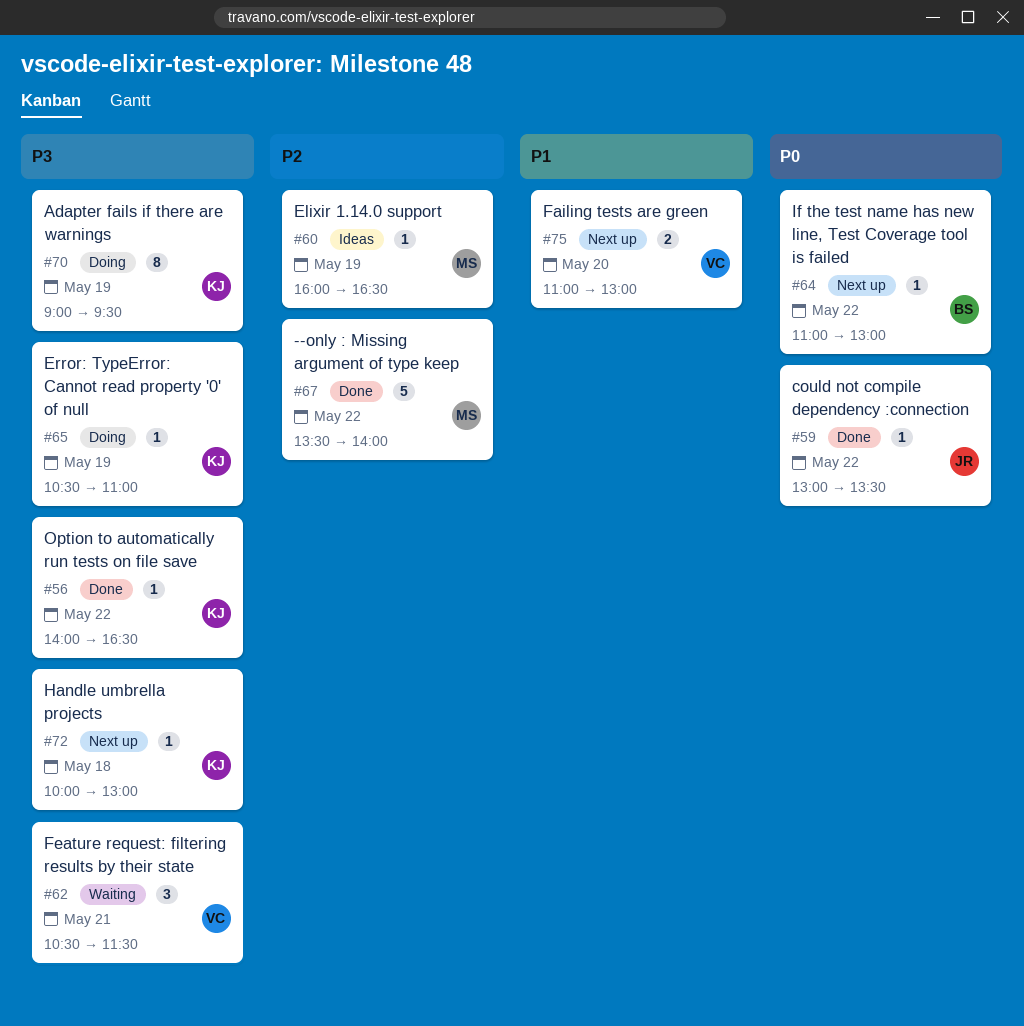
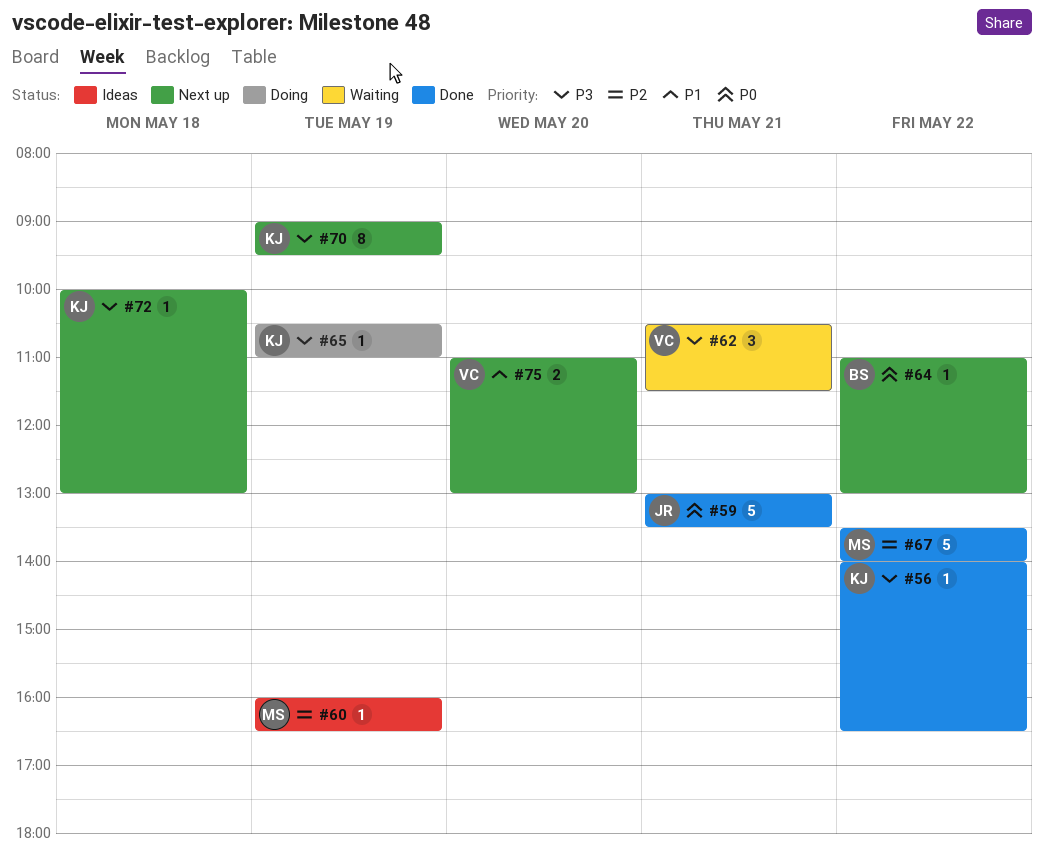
#59, estimate: 1 -> 5
#59, day: May 22 -> May 21
#70, status: Doing -> Next up

